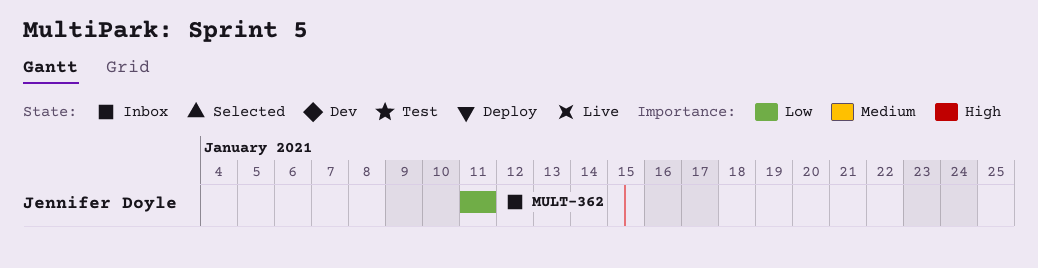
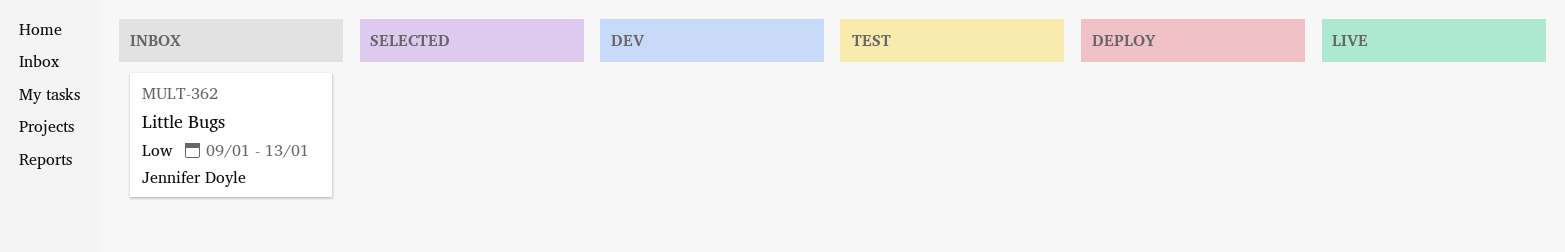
MULT-362, start: Jan 11 -> Jan 9
MULT-362, due: Jan 11 -> Jan 13

